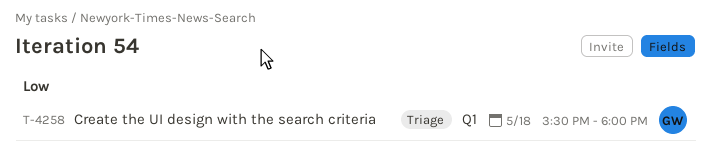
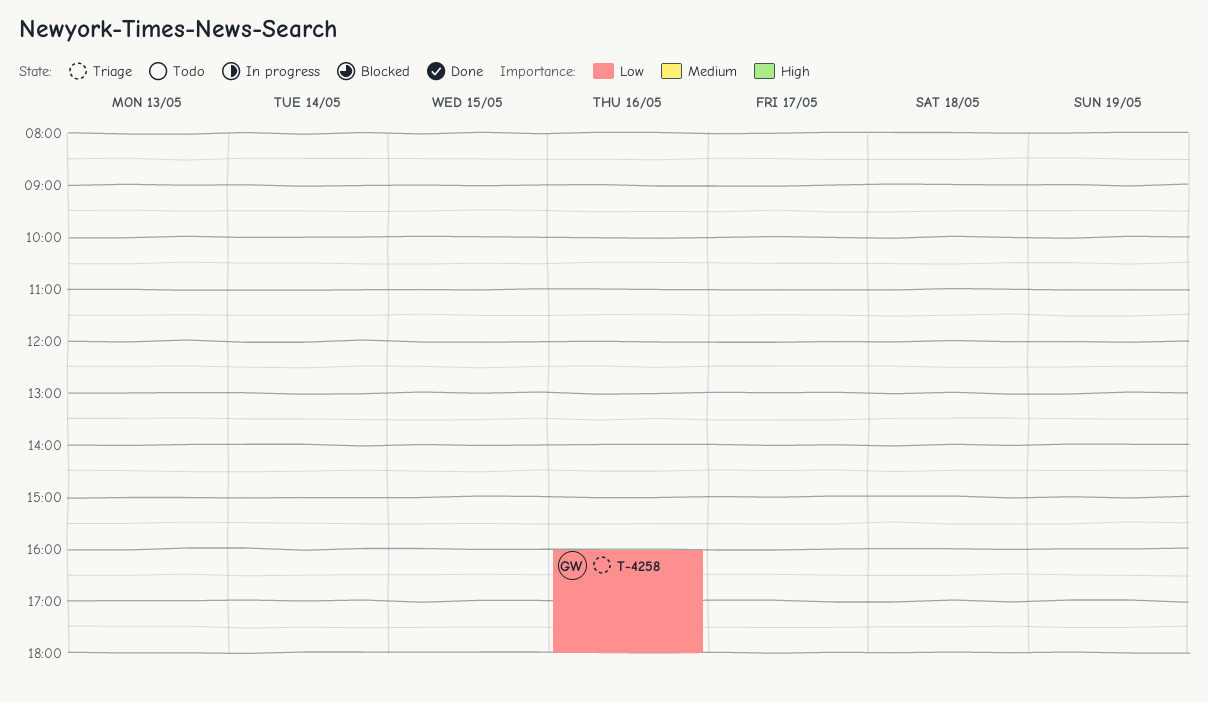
T-4258, day: May 18 -> May 16
T-4258, begins: 15:30 -> 16:00

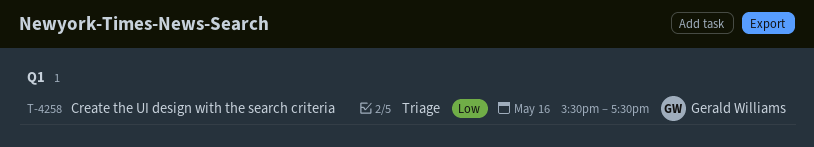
T-4258, begins: 16:00 -> 15:30
T-4258, ends: 18:00 -> 17:30

